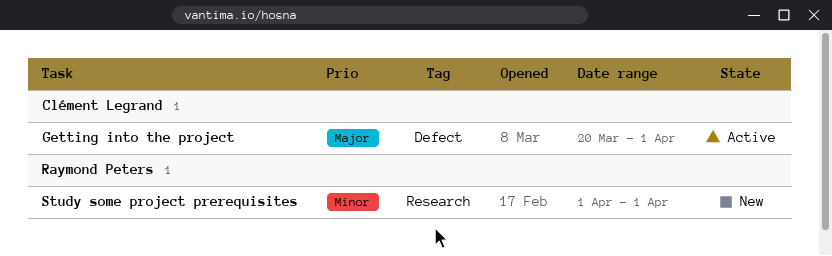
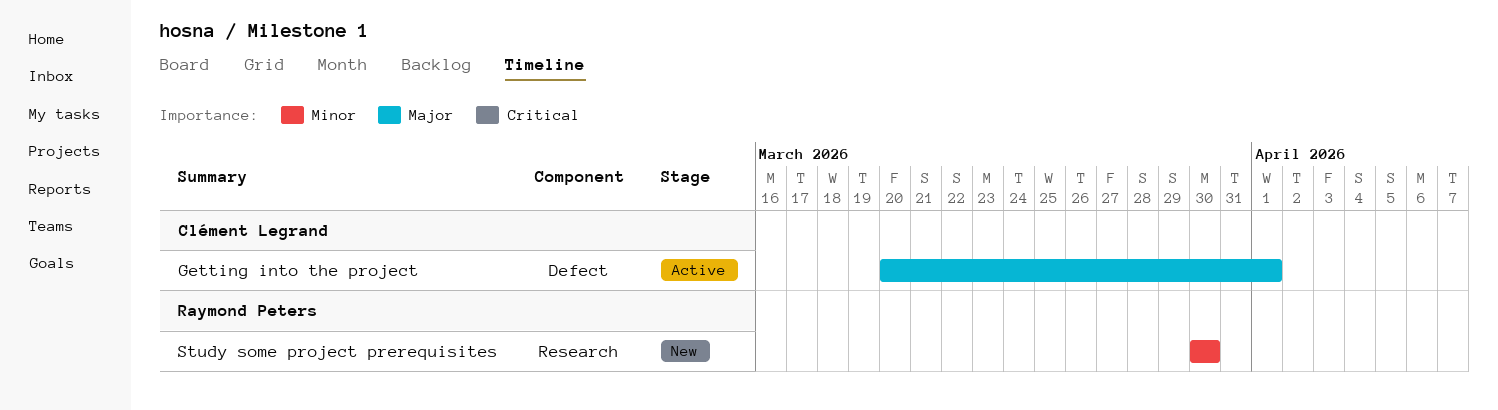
Study some project prerequisites, start: Apr 1 -> Mar 30
Study some project prerequisites, due: Apr 1 -> Mar 30

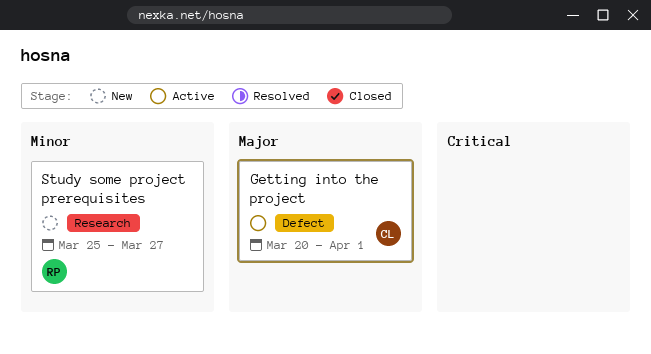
Study some project prerequisites, start: Mar 30 -> Mar 25
Study some project prerequisites, due: Mar 30 -> Mar 27

